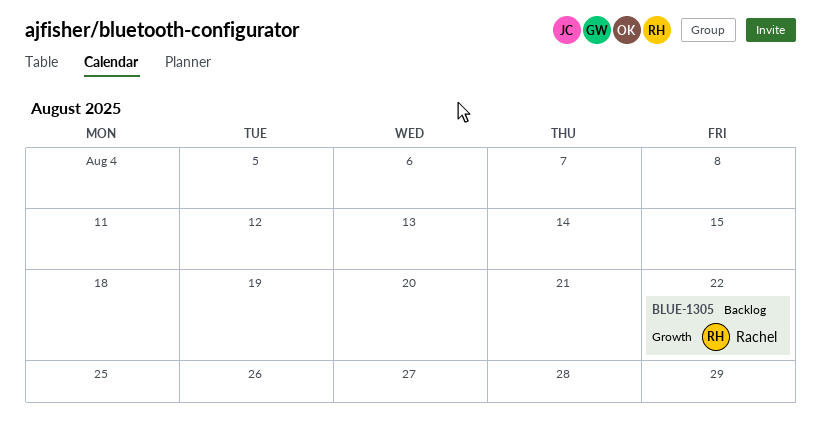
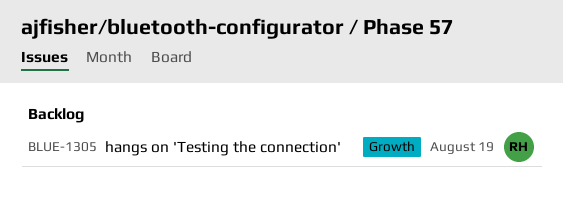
BLUE-1305, due: Aug 22 -> Aug 19

